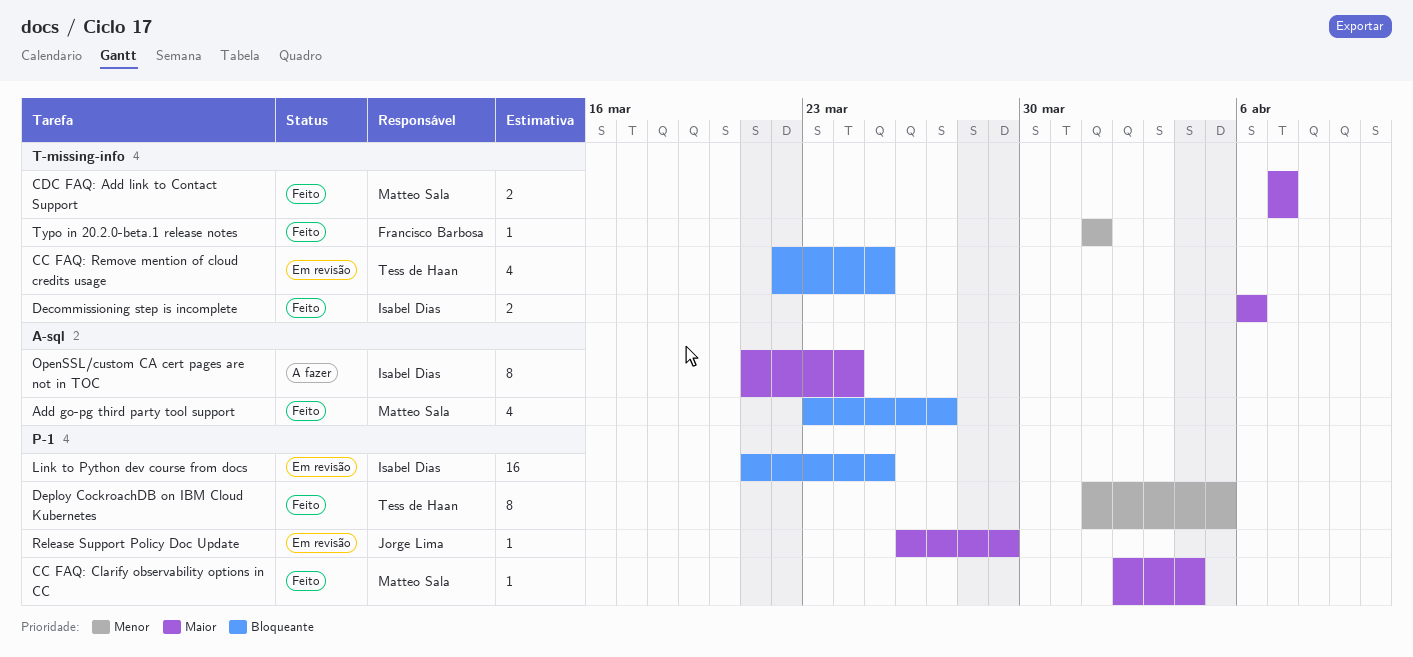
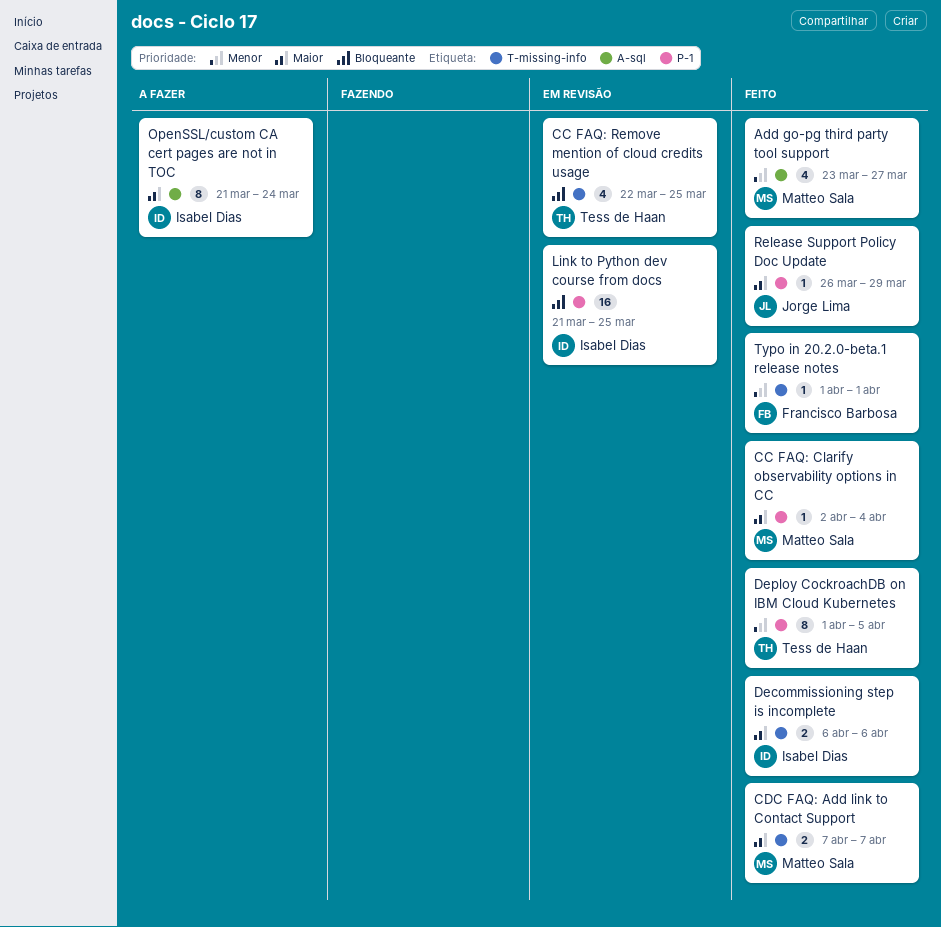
Add go-pg third party tool support, priority: Bloqueante -> Menor
Release Support Policy Doc Update, status: Em revisão -> Feito

